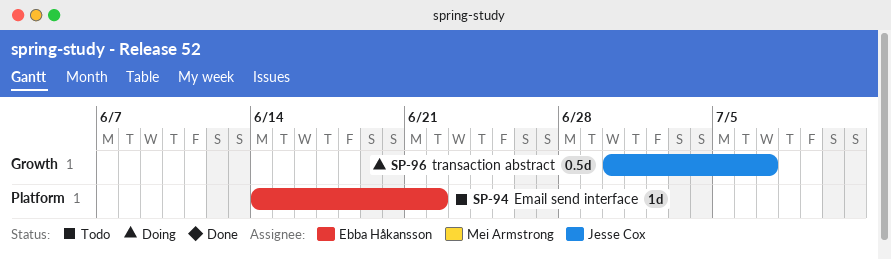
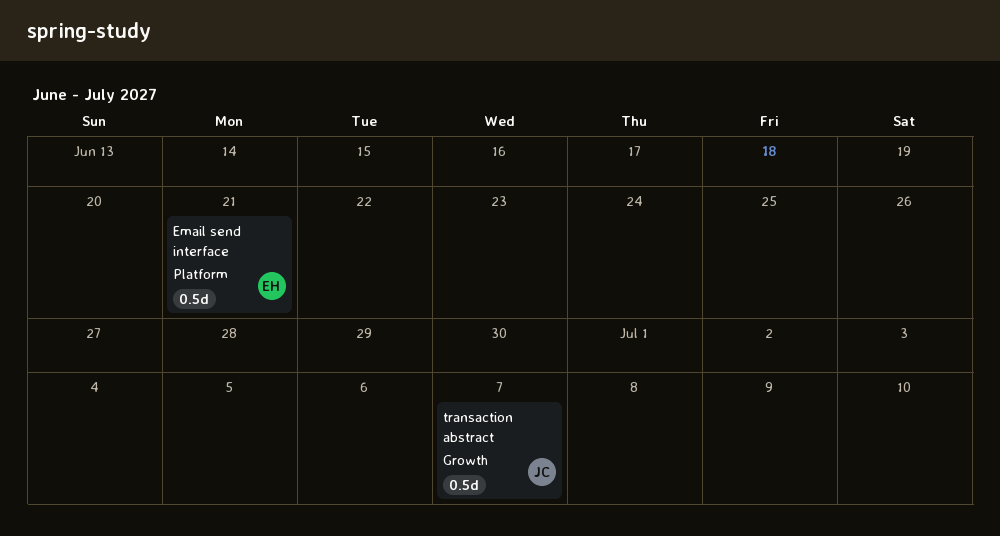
Email send interface, estimate: 1d -> 0.5d
Email send interface, due: Jun 22 -> Jun 21

